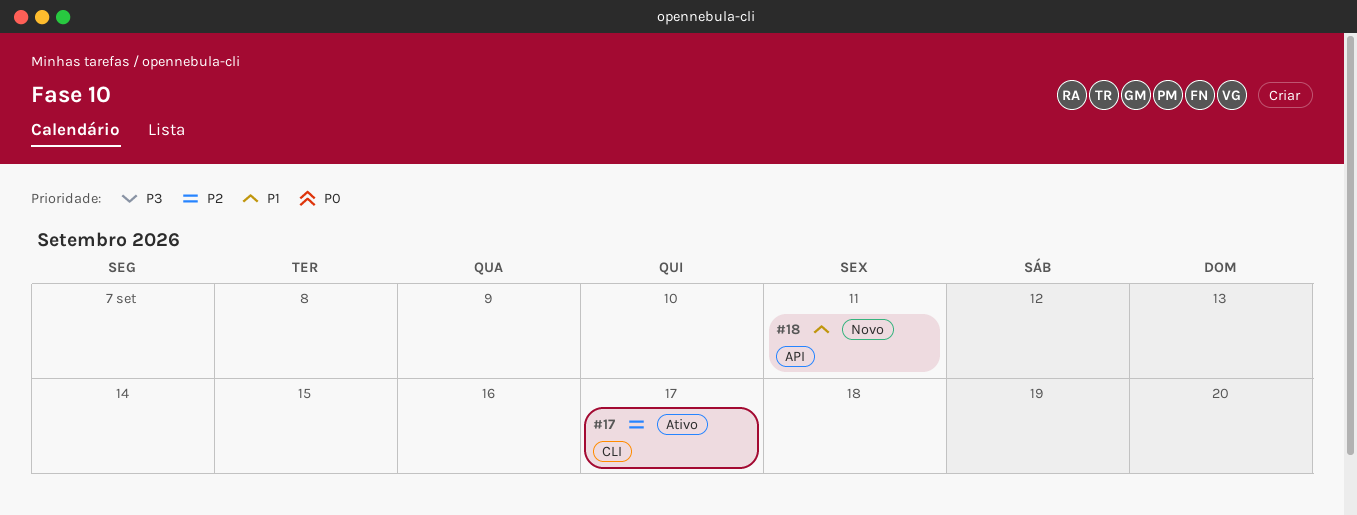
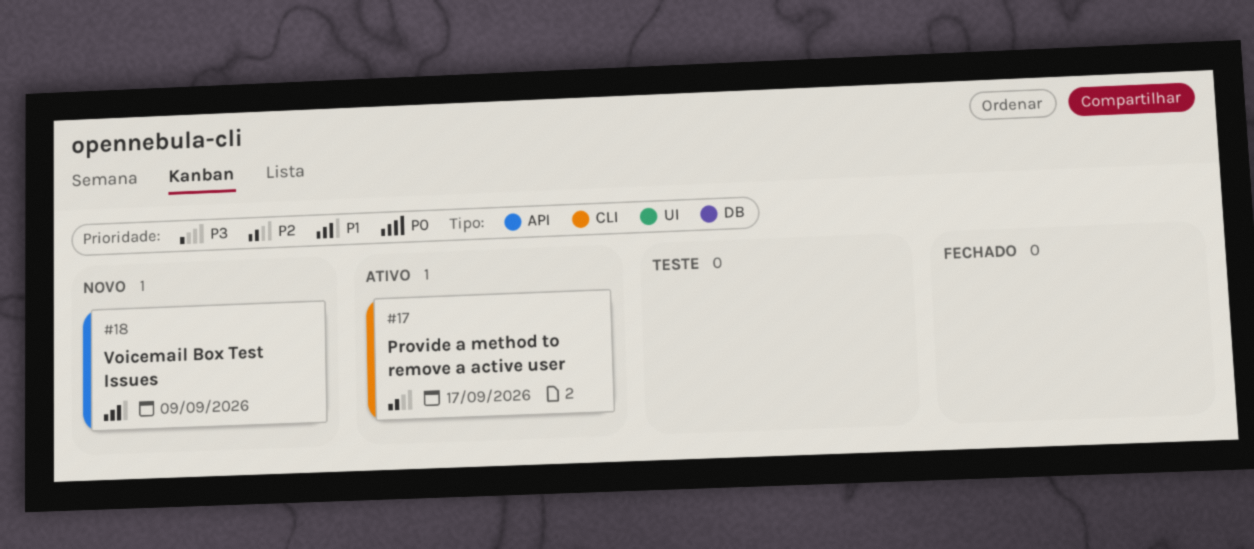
#18, due: Sep 11 -> Sep 9

